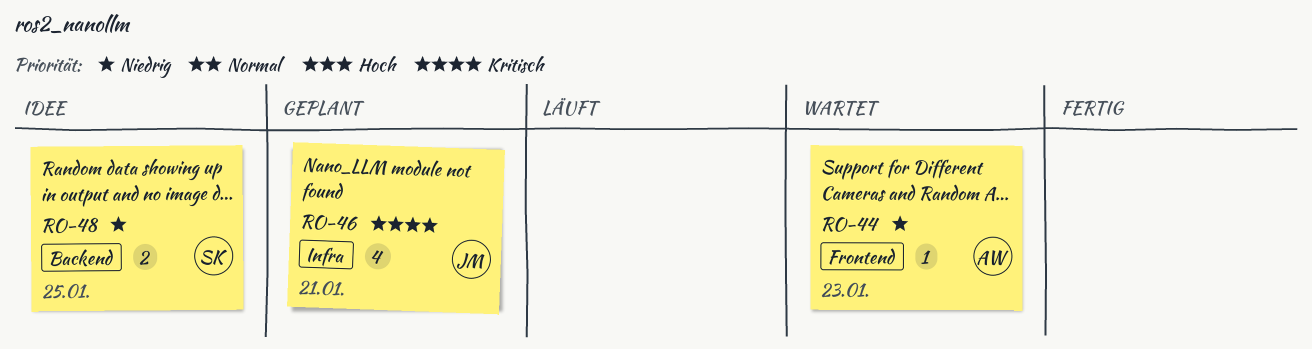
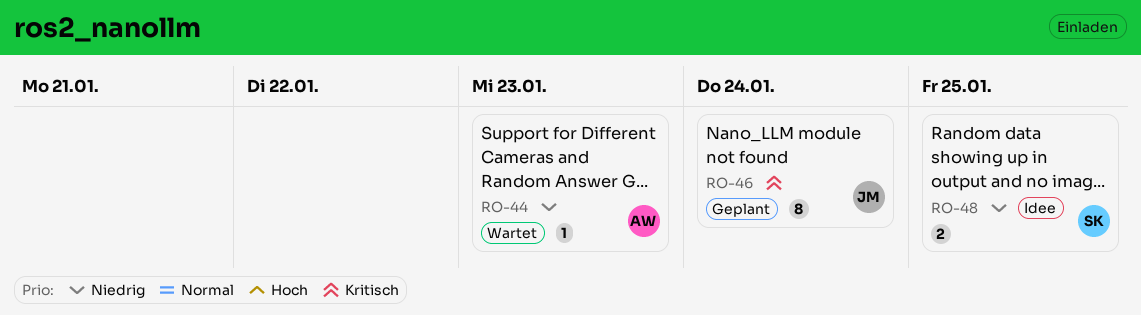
RO-46, estimate: 4 -> 8
RO-46, due: Jan 21 -> Jan 24

